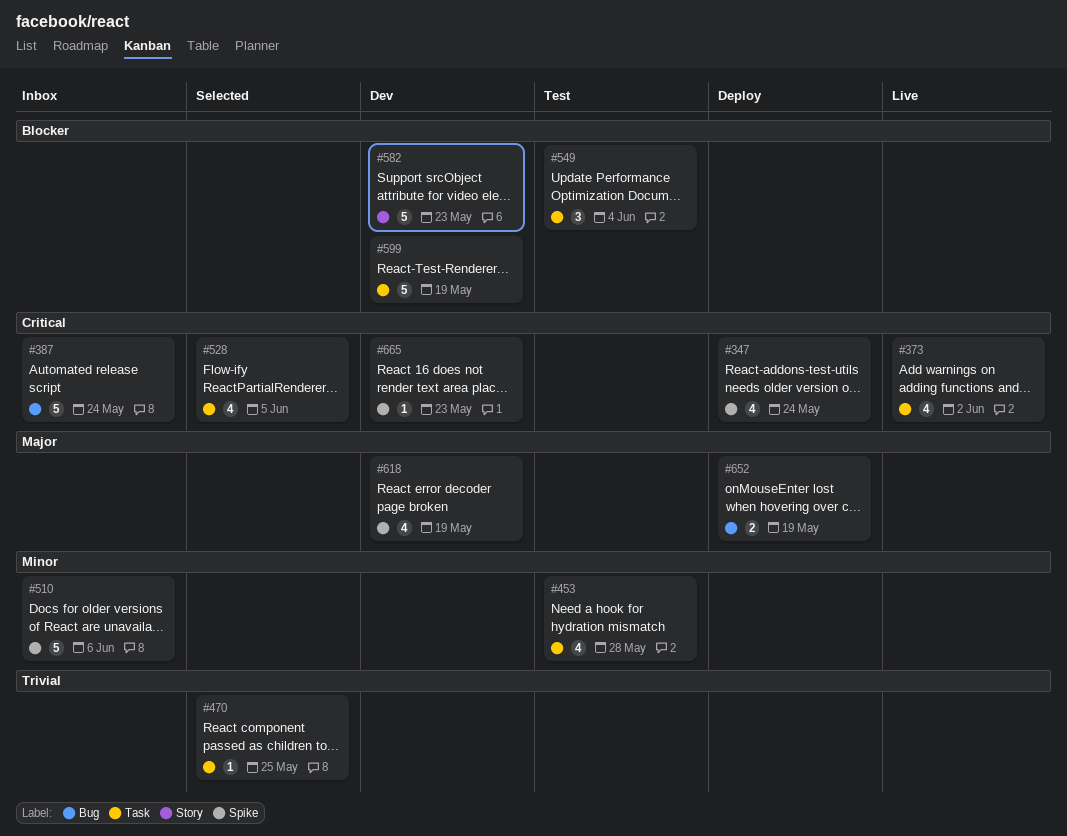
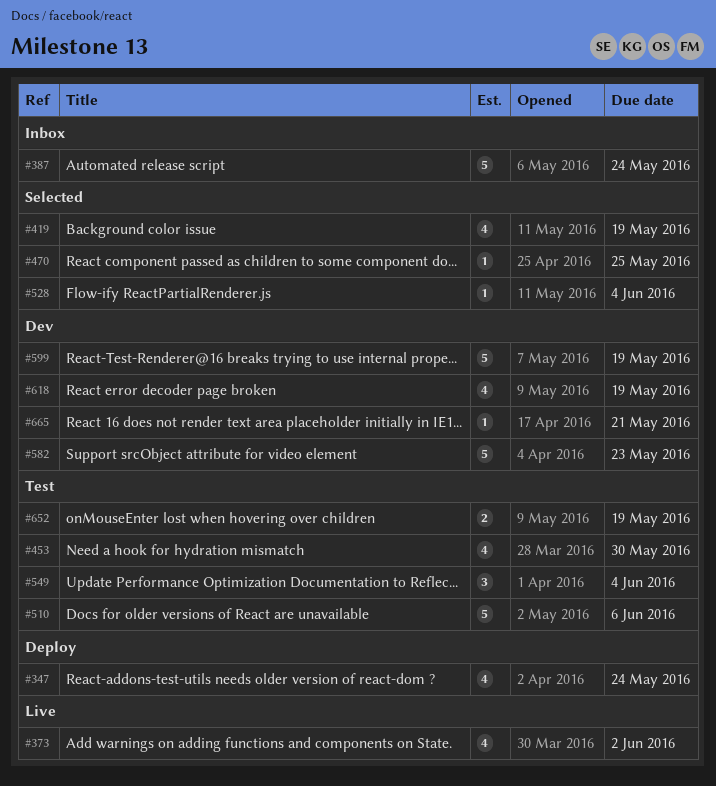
#419: none -> present
#453, due: May 28 -> May 30
#510, status: Inbox -> Test
#528, estimate: 4 -> 1
#528, due: Jun 5 -> Jun 4
#652, status: Deploy -> Test
#665, due: May 23 -> May 21

